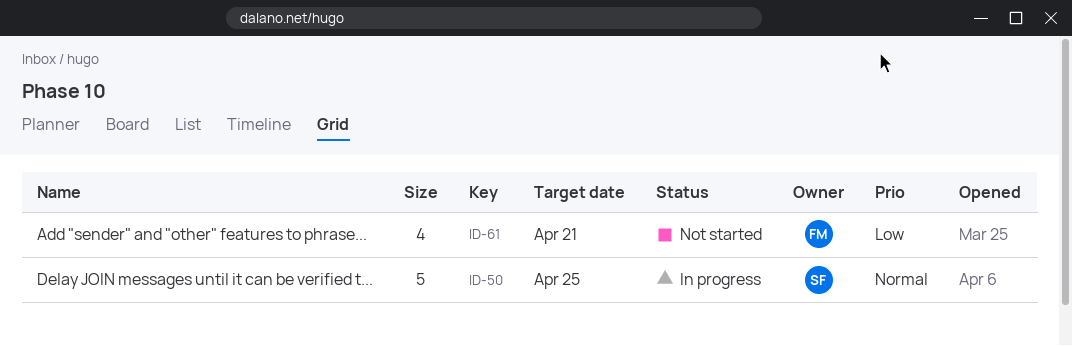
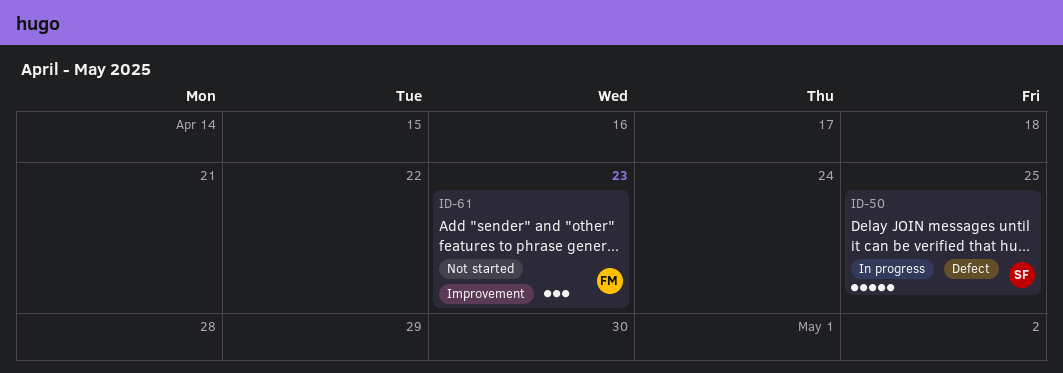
ID-61, estimate: 4 -> 3
ID-61, due: Apr 21 -> Apr 23

